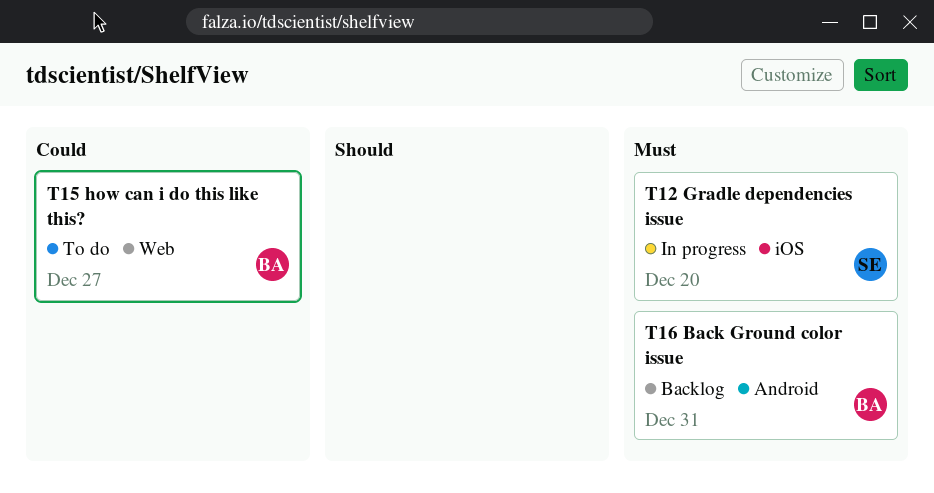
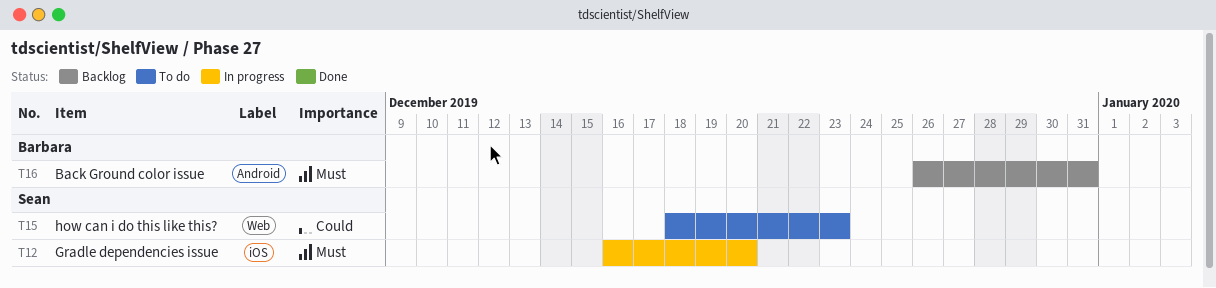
T15, owner: Barbara -> Sean
T15, due: Dec 27 -> Dec 23

